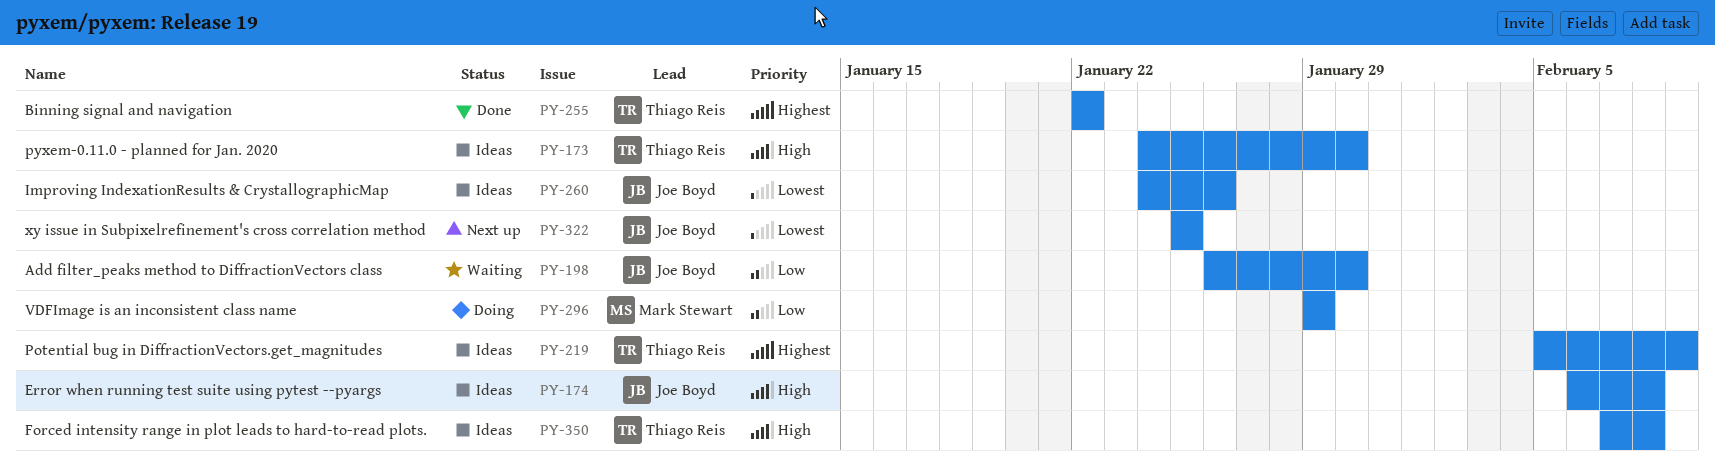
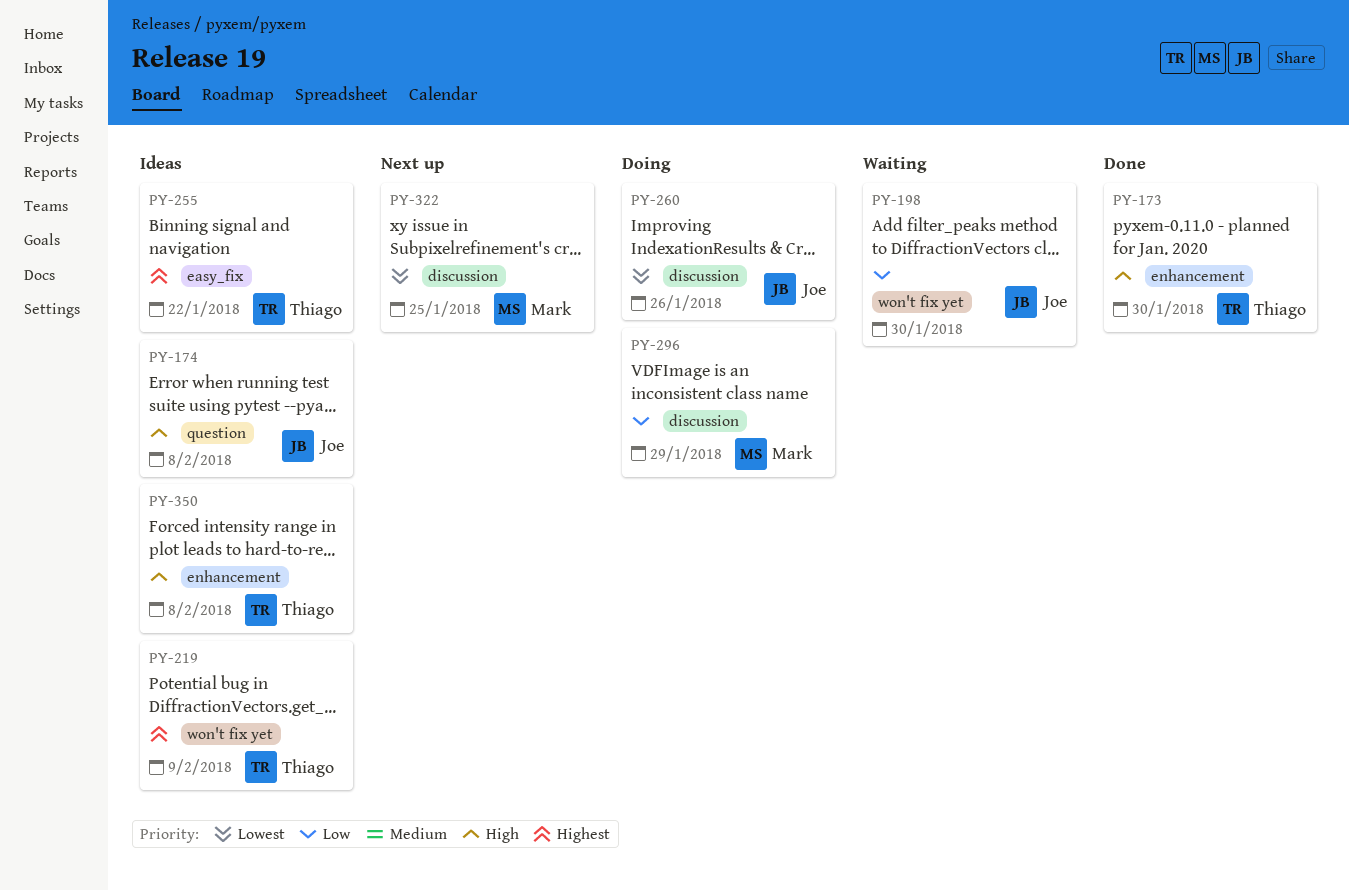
PY-173, status: Ideas -> Done
PY-255, status: Done -> Ideas
PY-260, status: Ideas -> Doing
PY-322, owner: Joe Boyd -> Mark Stewart

